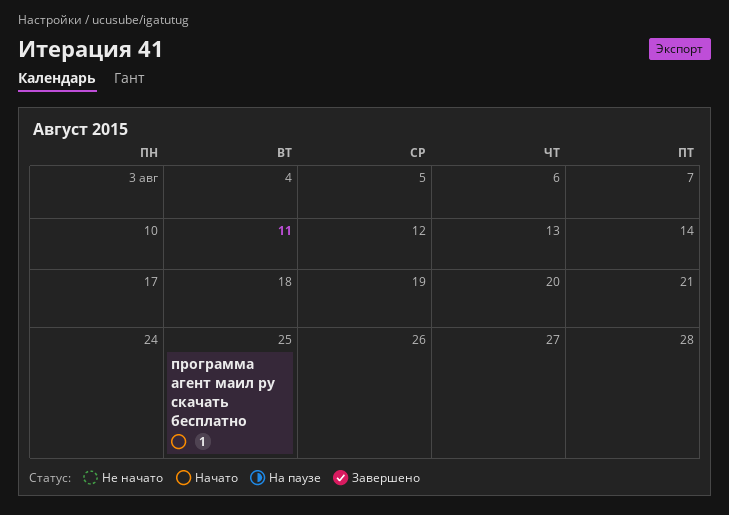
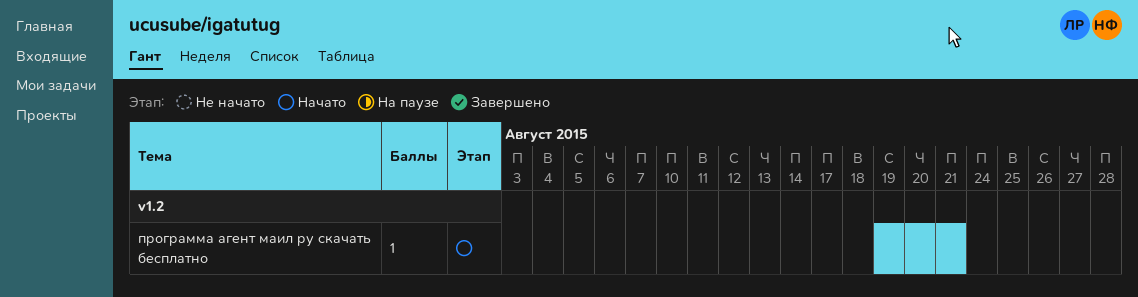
программа агент маил ру скачать бесплатно, due: Aug 25 -> Aug 21

